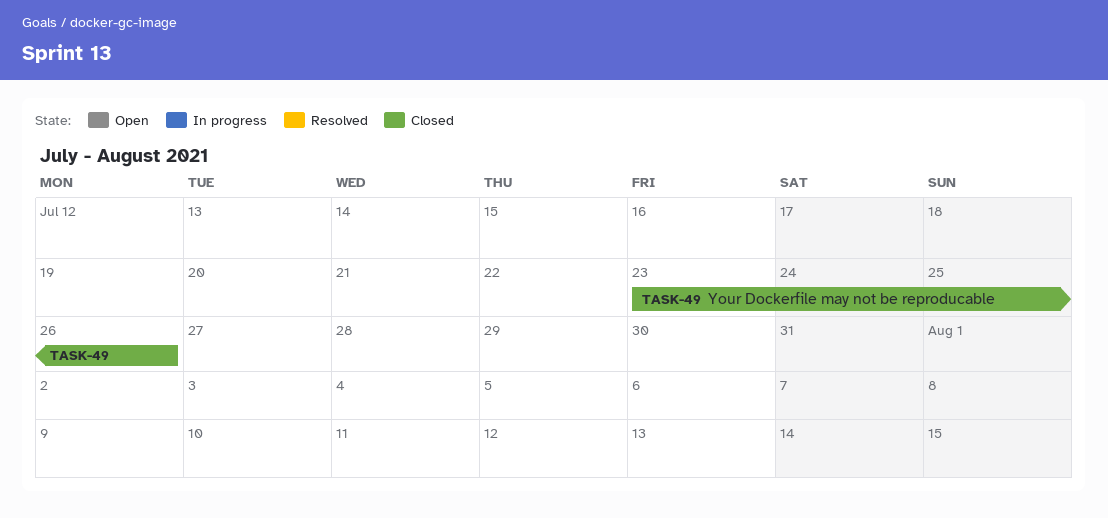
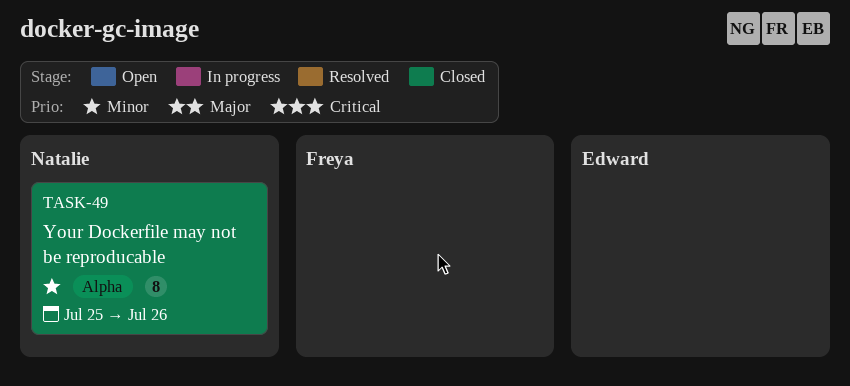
TASK-49, start: Jul 23 -> Jul 25

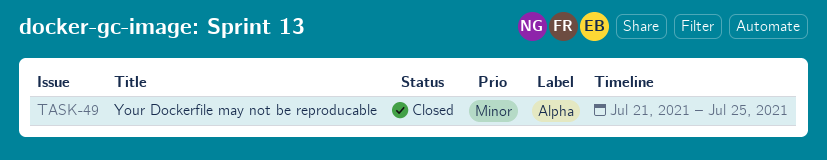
TASK-49, start: Jul 25 -> Jul 21
TASK-49, due: Jul 26 -> Jul 25

